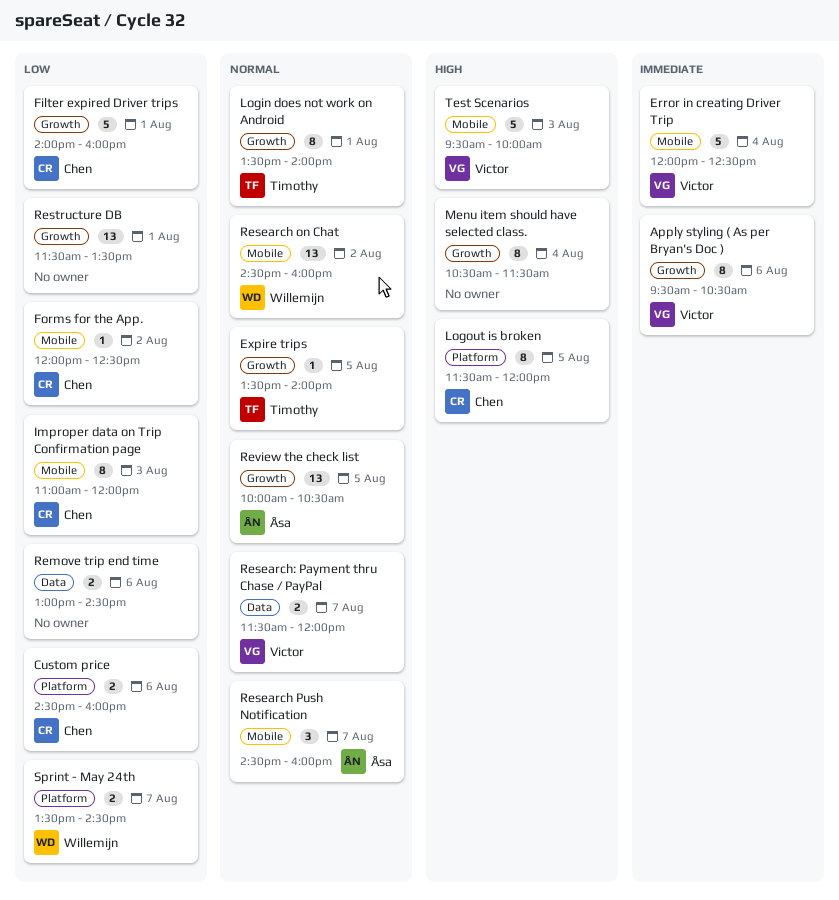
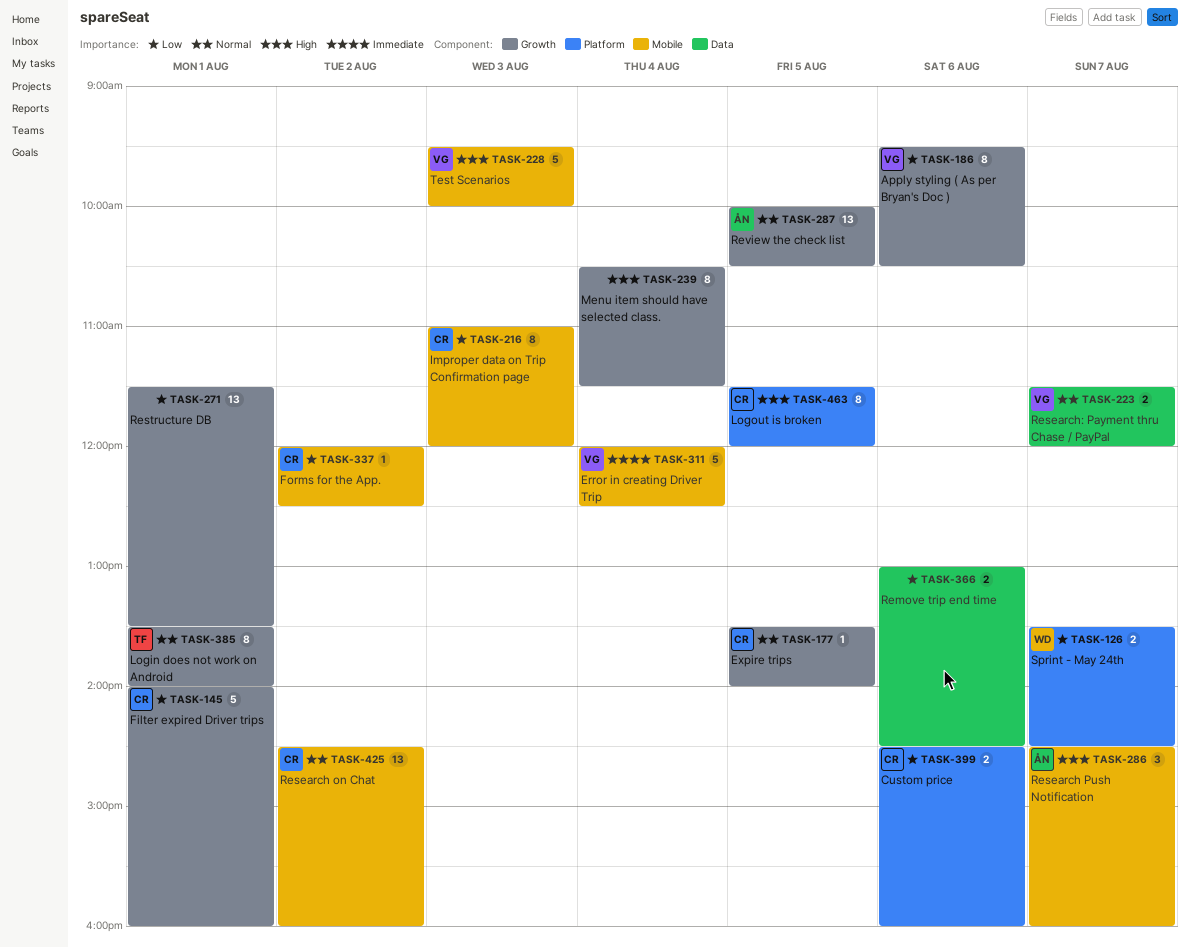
Apply styling ( As per Bryan's Doc ), priority: Immediate -> Low
Expire trips, owner: Timothy -> Chen
Research on Chat, owner: Willemijn -> Chen
Research Push Notification, priority: Normal -> High

